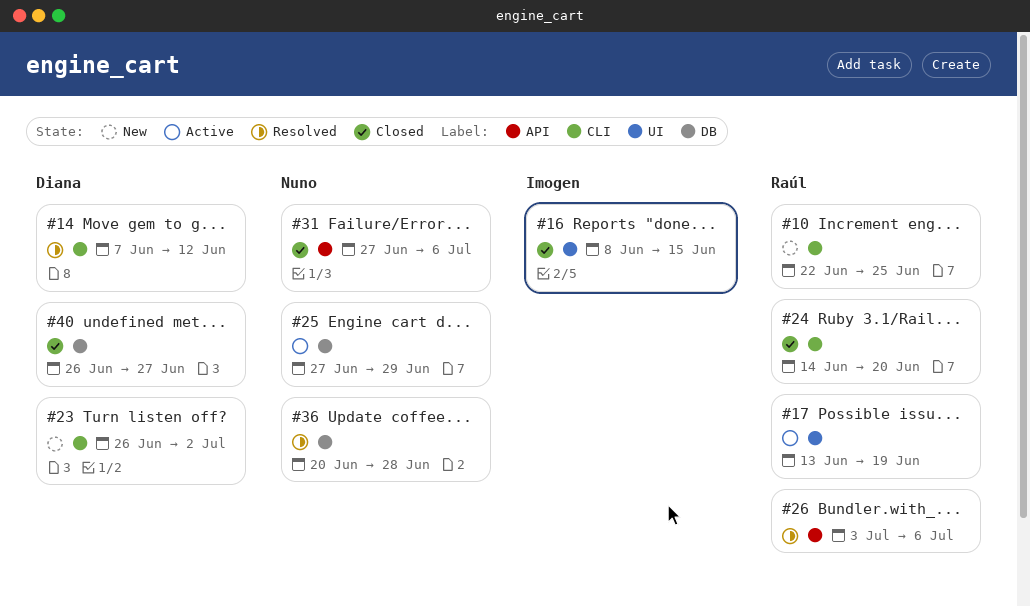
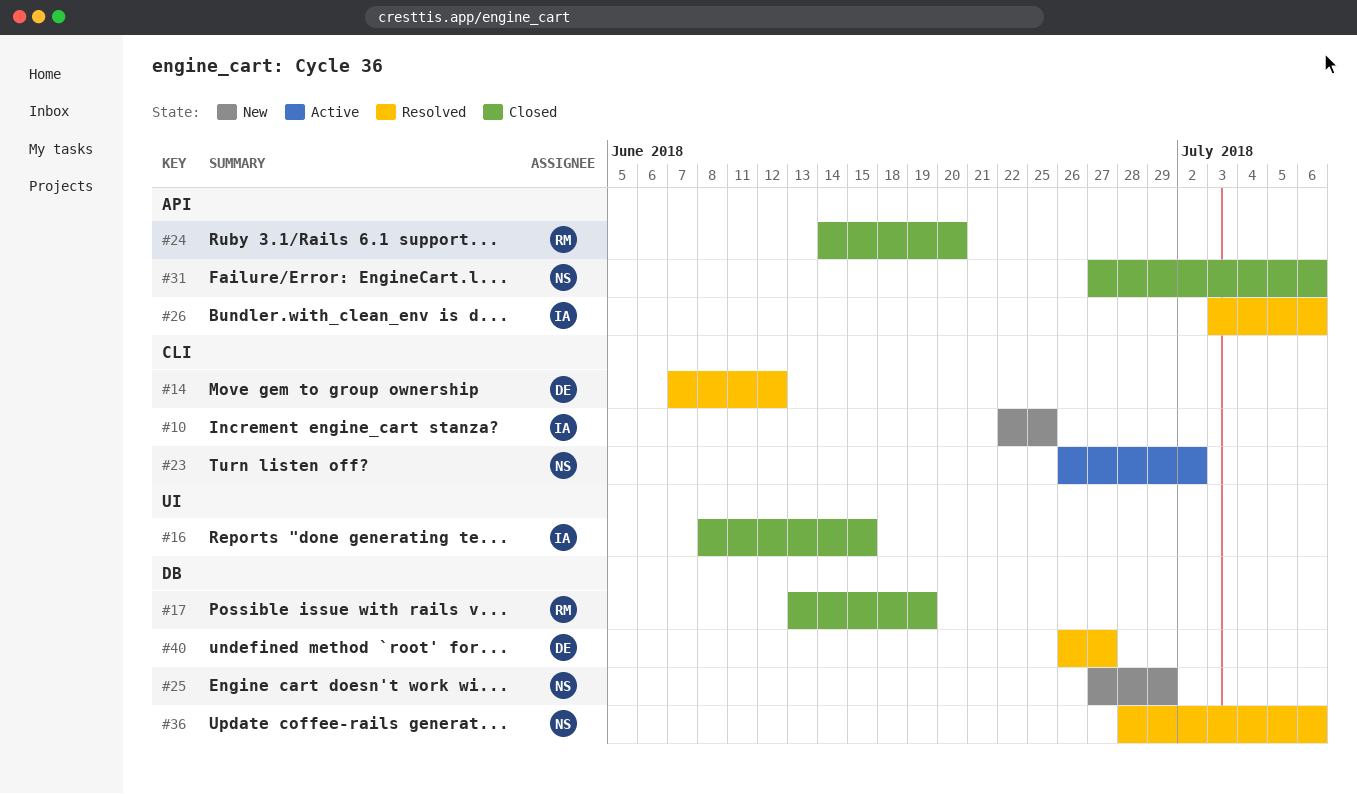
#10, owner: Raúl -> Imogen
#17, status: Active -> Closed
#17, label: UI -> DB
#23, status: New -> Active
#23, owner: Diana -> Nuno
#24, label: CLI -> API
#25, status: Active -> New
#26, owner: Raúl -> Imogen
#36, start: Jun 20 -> Jun 28
#36, due: Jun 28 -> Jul 6
#40, status: Closed -> Resolved

